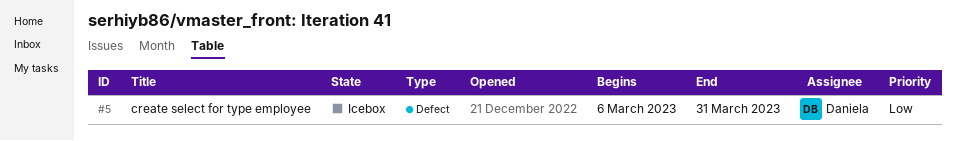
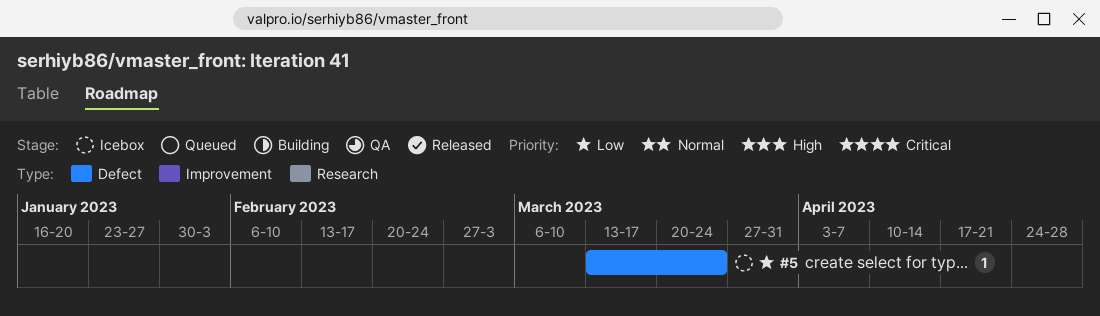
#5, start: Mar 6 -> Mar 13
#5, due: Mar 31 -> Mar 24

